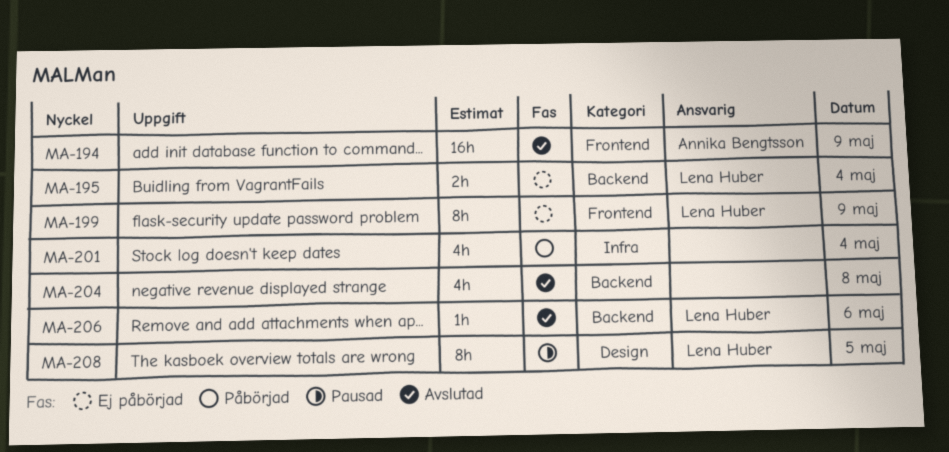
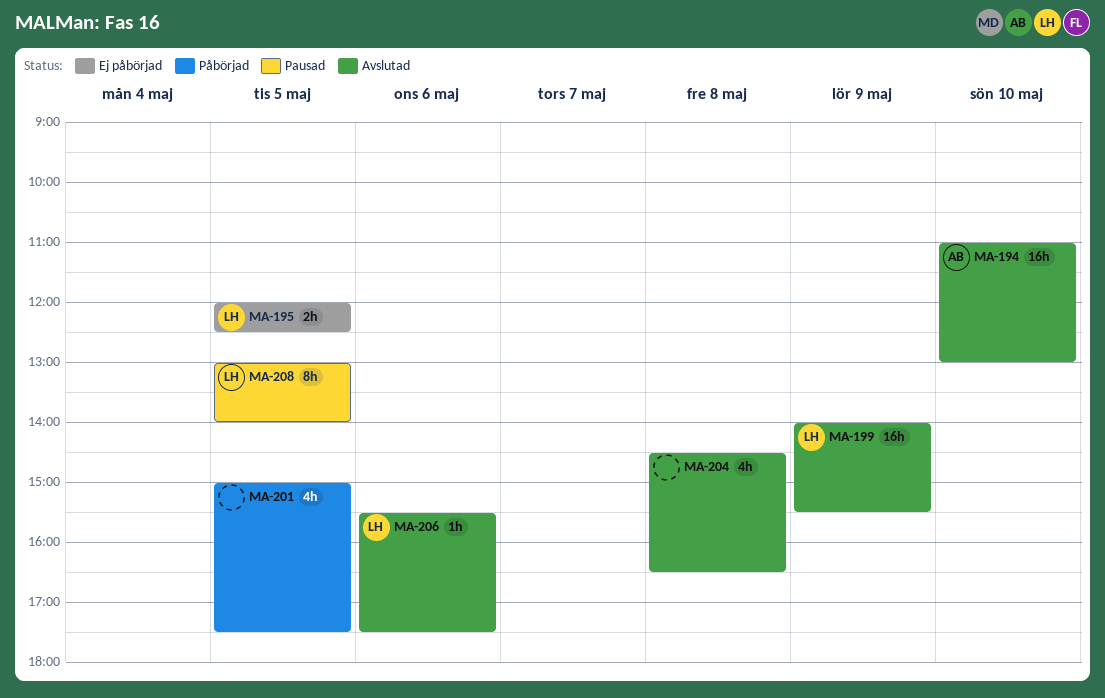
MA-194, day: May 9 -> May 10
MA-195, day: May 4 -> May 5
MA-199, status: Ej påbörjad -> Avslutad
MA-199, estimate: 8h -> 16h
MA-201, day: May 4 -> May 5

